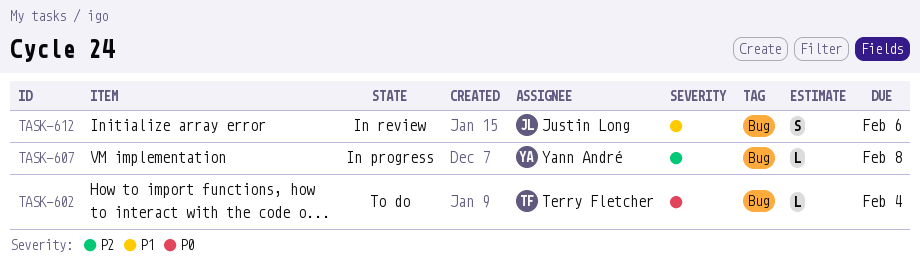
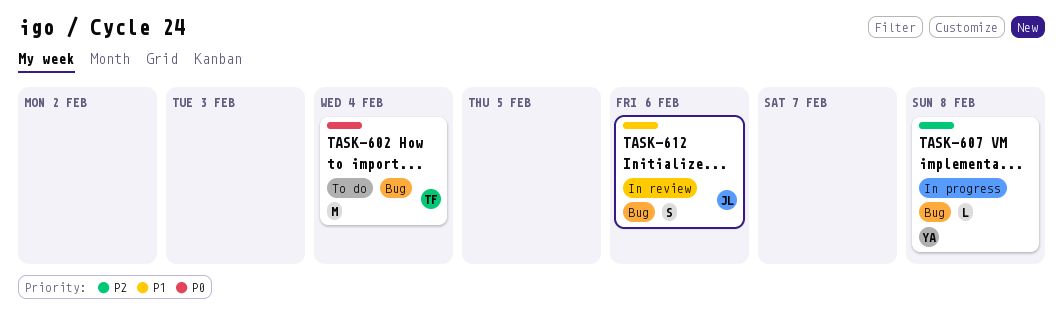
TASK-602, estimate: L -> M

